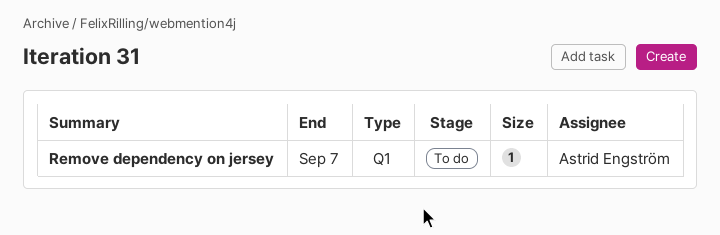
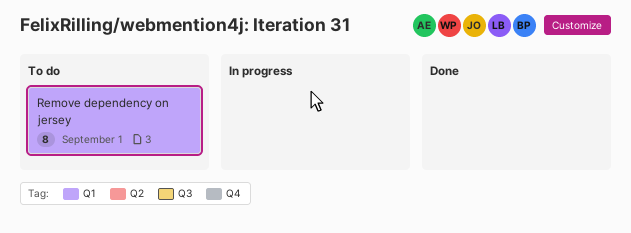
Remove dependency on jersey, estimate: 1 -> 8
Remove dependency on jersey, due: Sep 7 -> Sep 1

